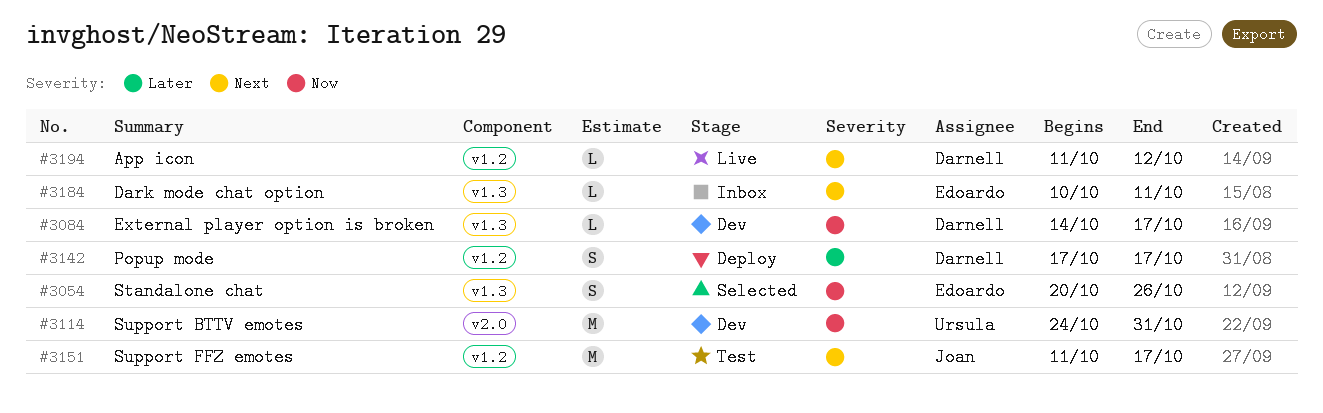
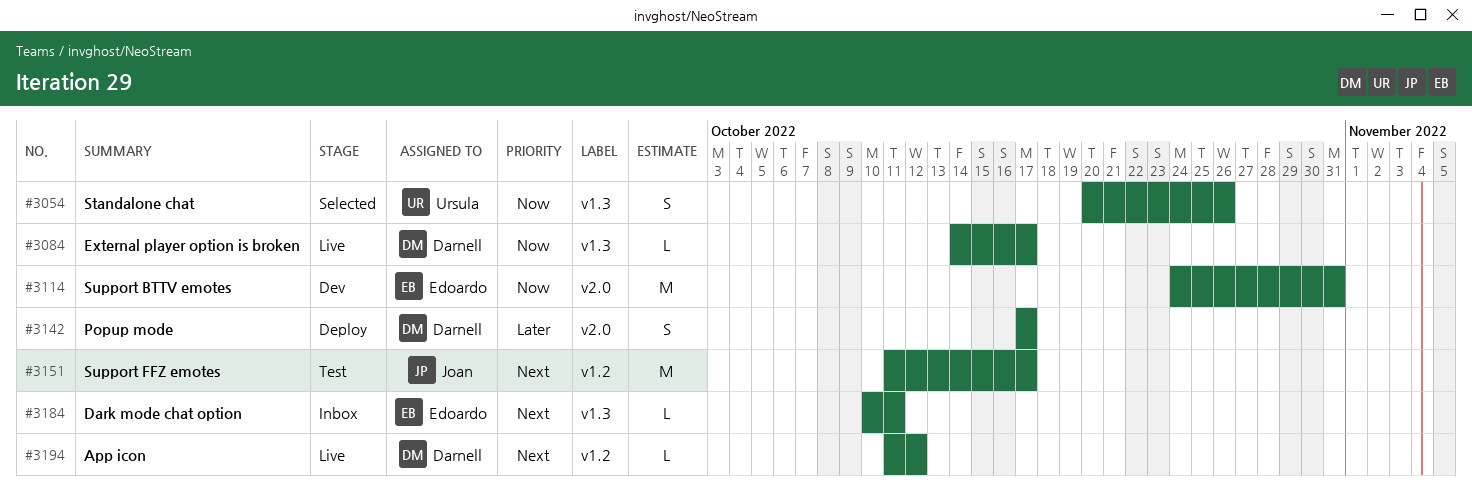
#3054, owner: Edoardo -> Ursula
#3084, status: Dev -> Live
#3114, owner: Ursula -> Edoardo
#3142, label: v1.2 -> v2.0

